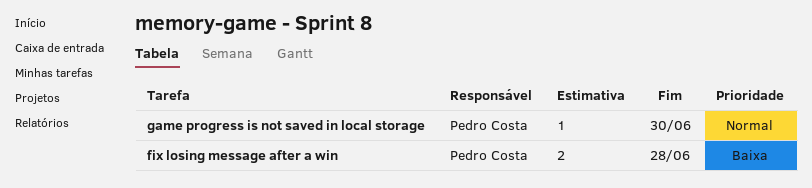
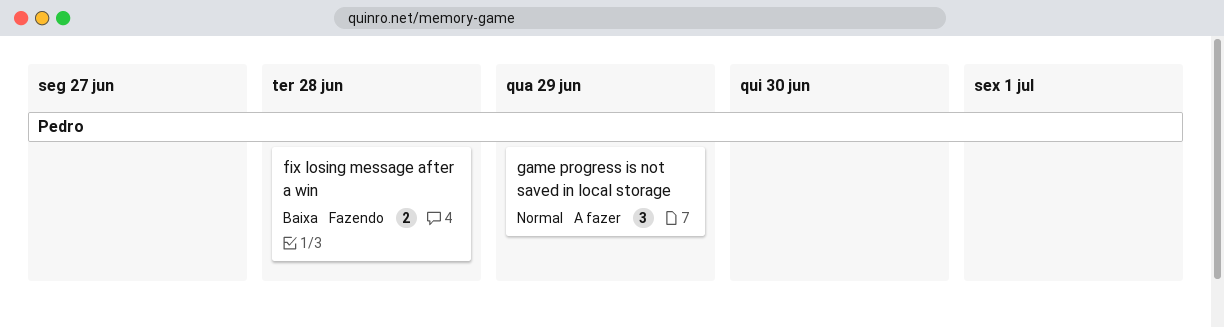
game progress is not saved in local storage, estimate: 1 -> 3
game progress is not saved in local storage, due: Jun 30 -> Jun 29

